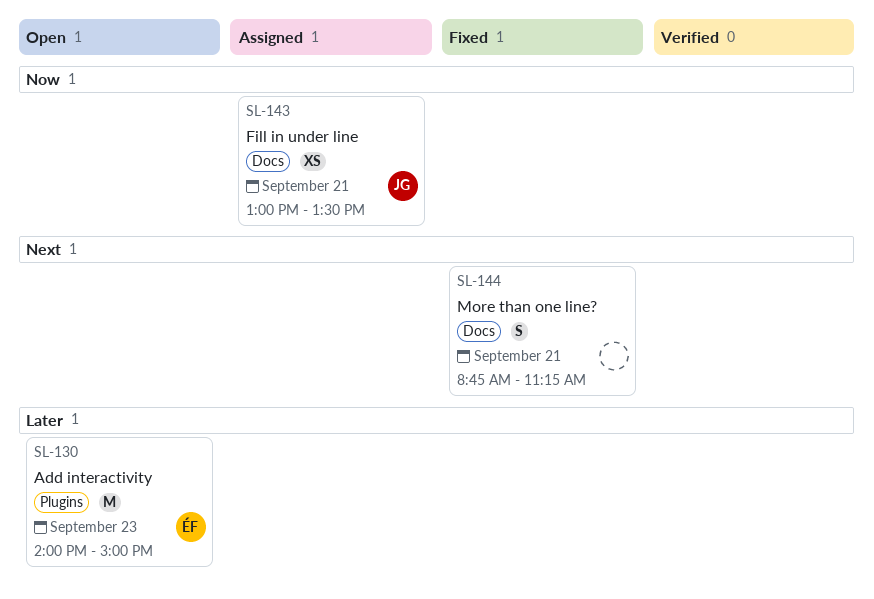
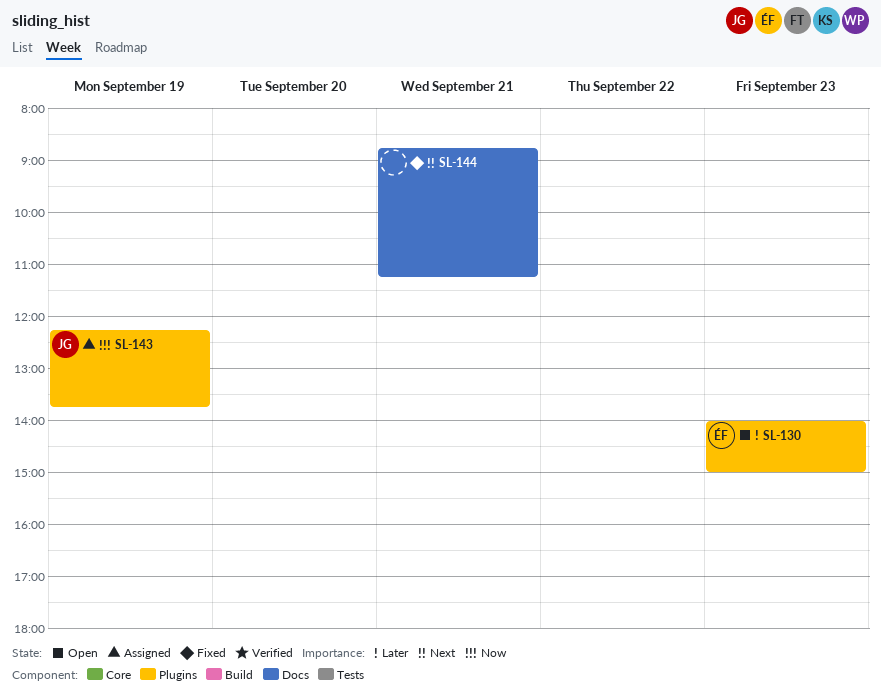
SL-143, label: Docs -> Plugins
SL-143, day: Sep 21 -> Sep 19
SL-143, begins: 13:00 -> 12:15
SL-143, ends: 13:30 -> 13:45

